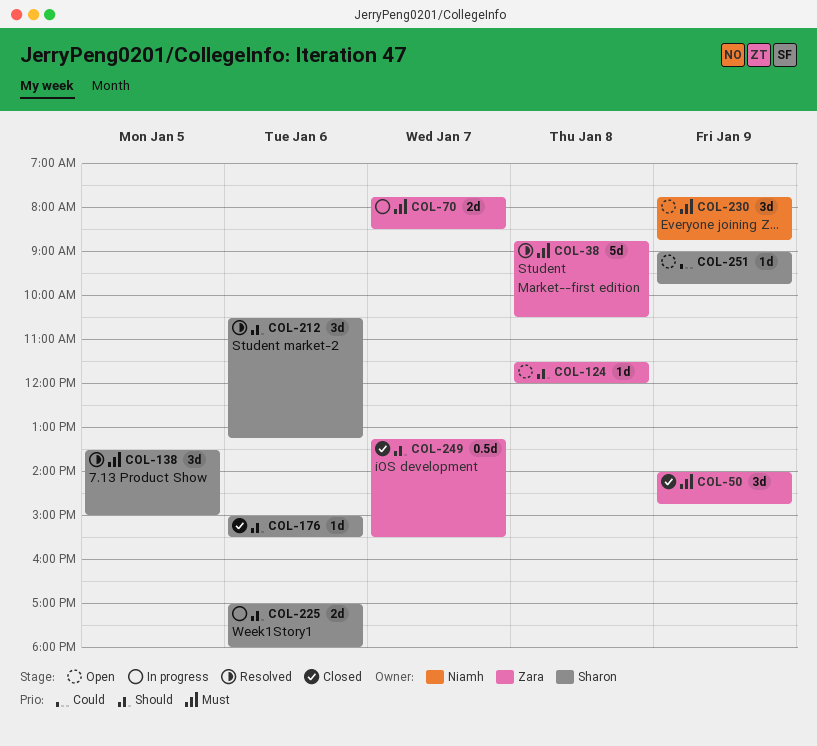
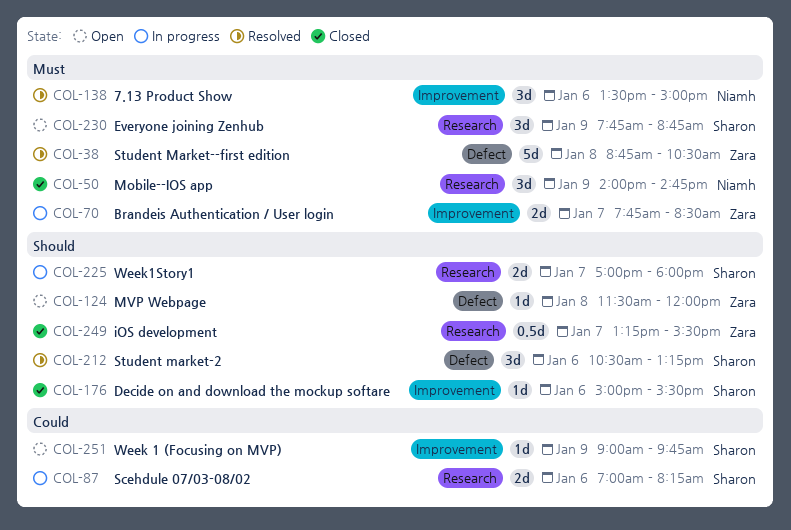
COL-50, owner: Zara -> Niamh
COL-87: none -> present
COL-138, owner: Sharon -> Niamh
COL-138, day: Jan 5 -> Jan 6
COL-225, day: Jan 6 -> Jan 7
COL-230, owner: Niamh -> Sharon

